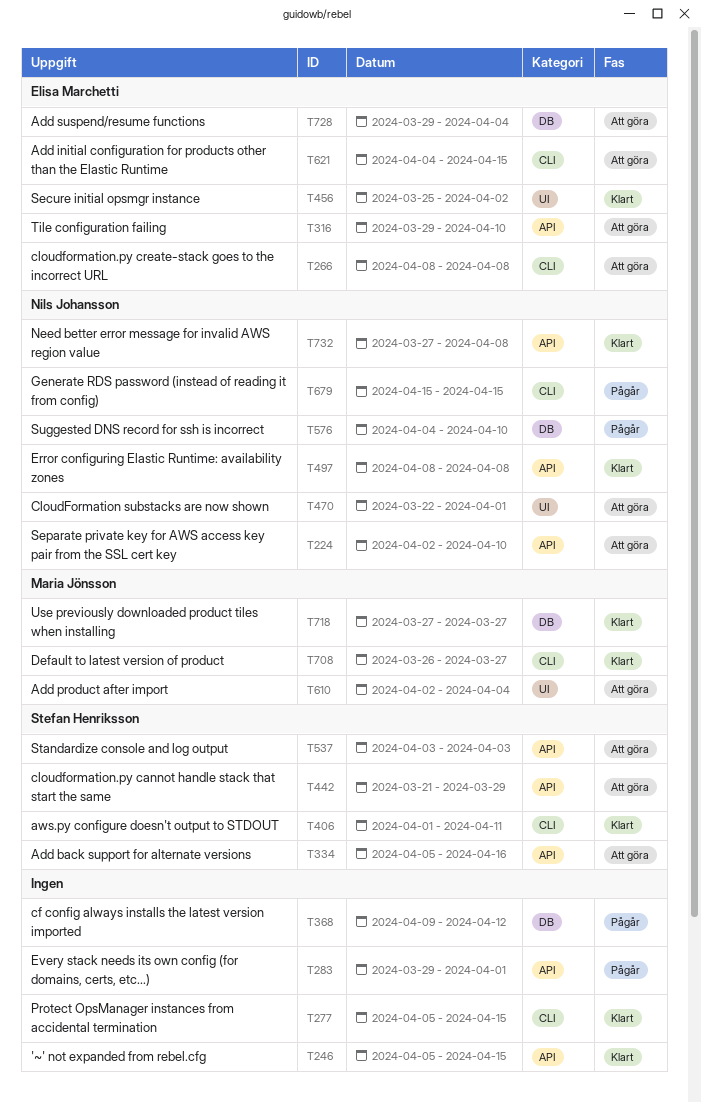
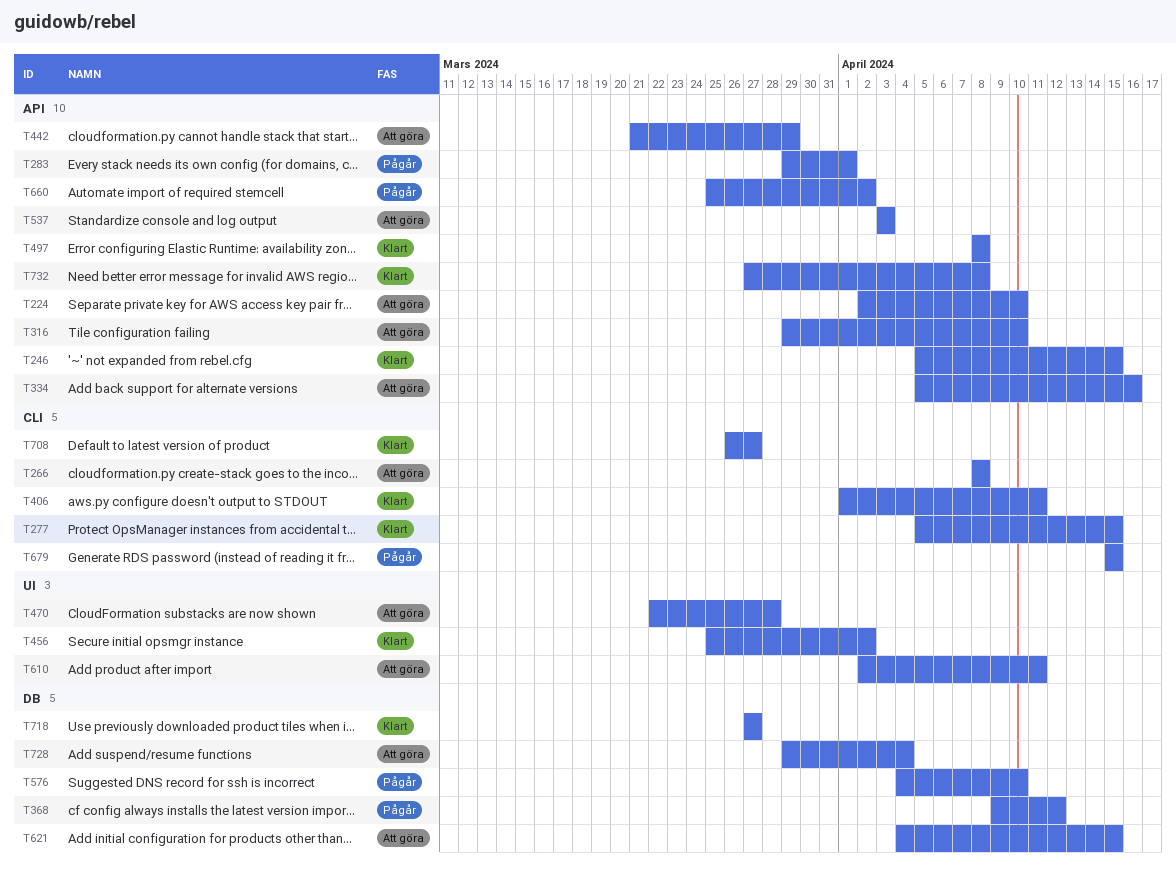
T470, due: Apr 1 -> Mar 28
T610, due: Apr 4 -> Apr 11
T621, label: CLI -> DB
T660: none -> present

